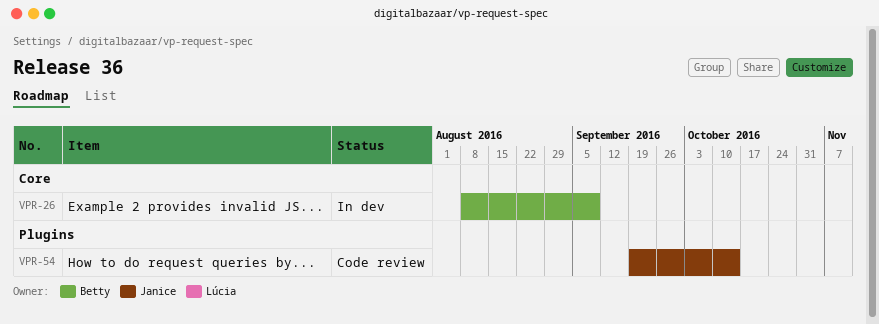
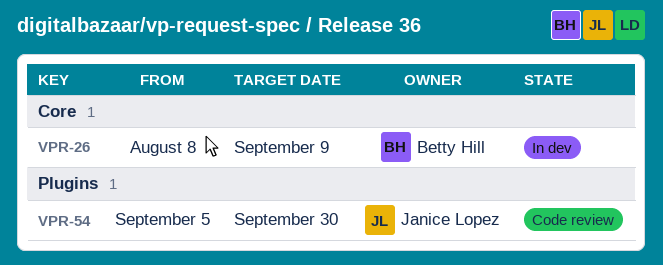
VPR-54, start: Sep 19 -> Sep 5
VPR-54, due: Oct 14 -> Sep 30

